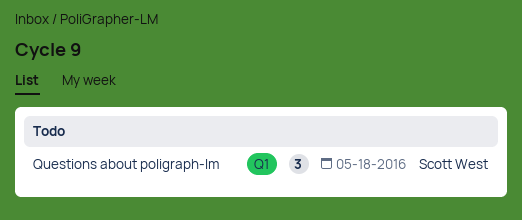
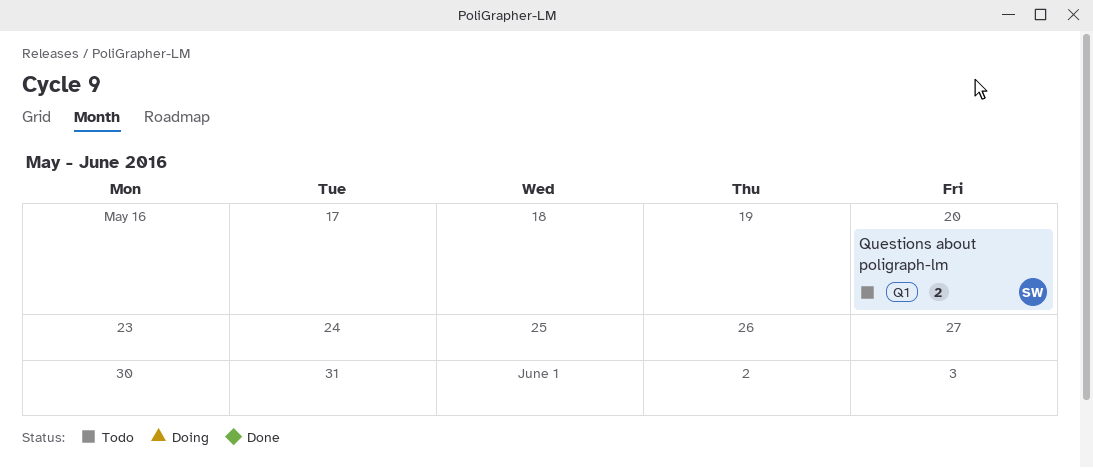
Questions about poligraph-lm, estimate: 3 -> 2
Questions about poligraph-lm, due: May 18 -> May 20

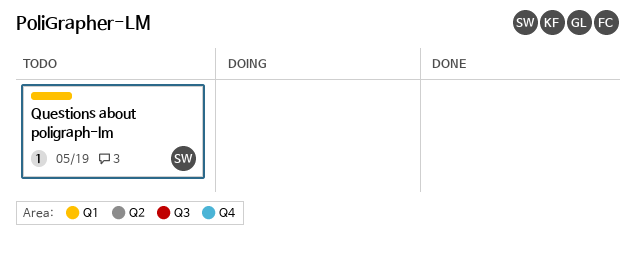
Questions about poligraph-lm, estimate: 2 -> 1
Questions about poligraph-lm, due: May 20 -> May 19

